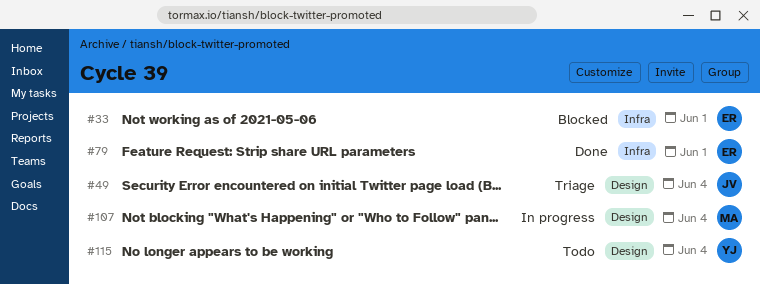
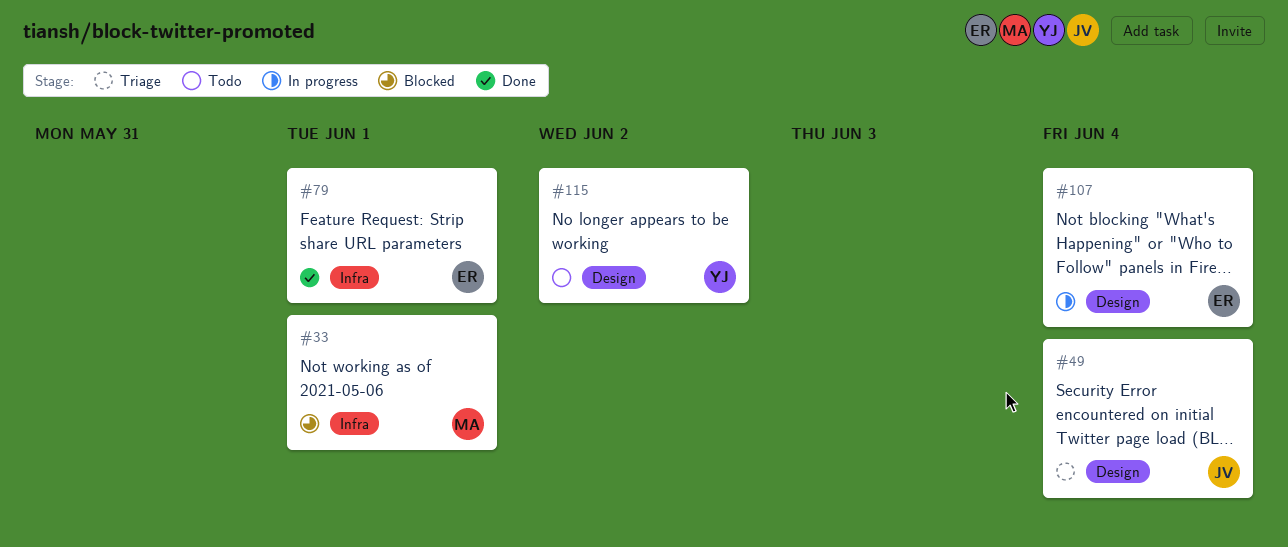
#33, owner: ER -> MA
#107, owner: MA -> ER
#115, due: Jun 4 -> Jun 2

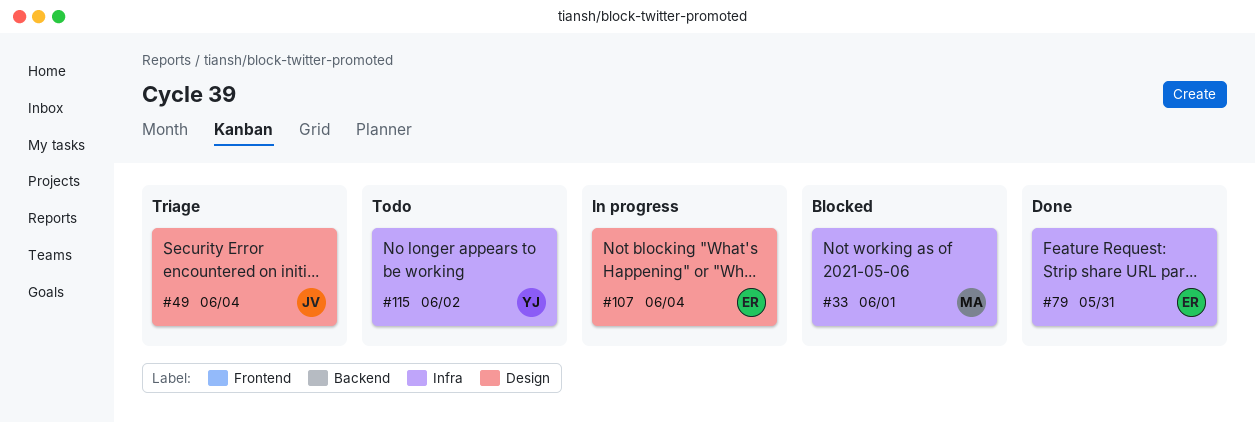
#79, due: Jun 1 -> May 31
#115, label: Design -> Infra

